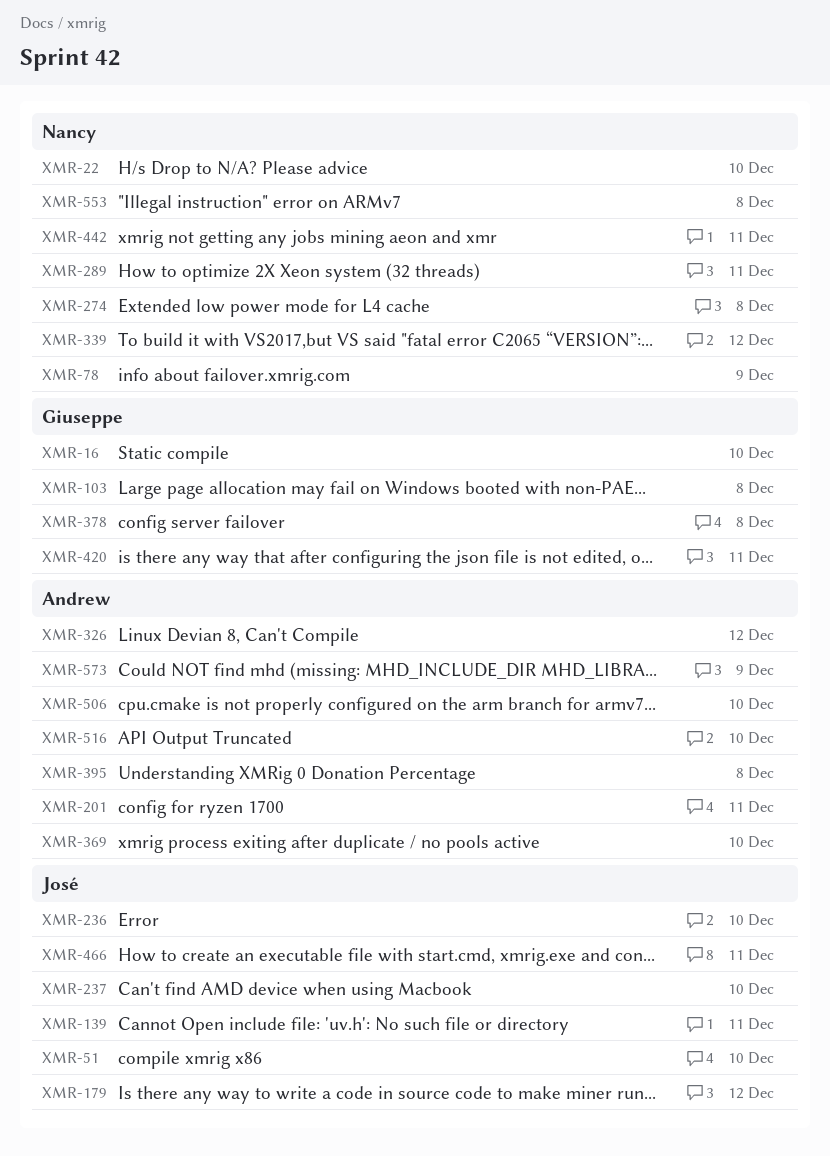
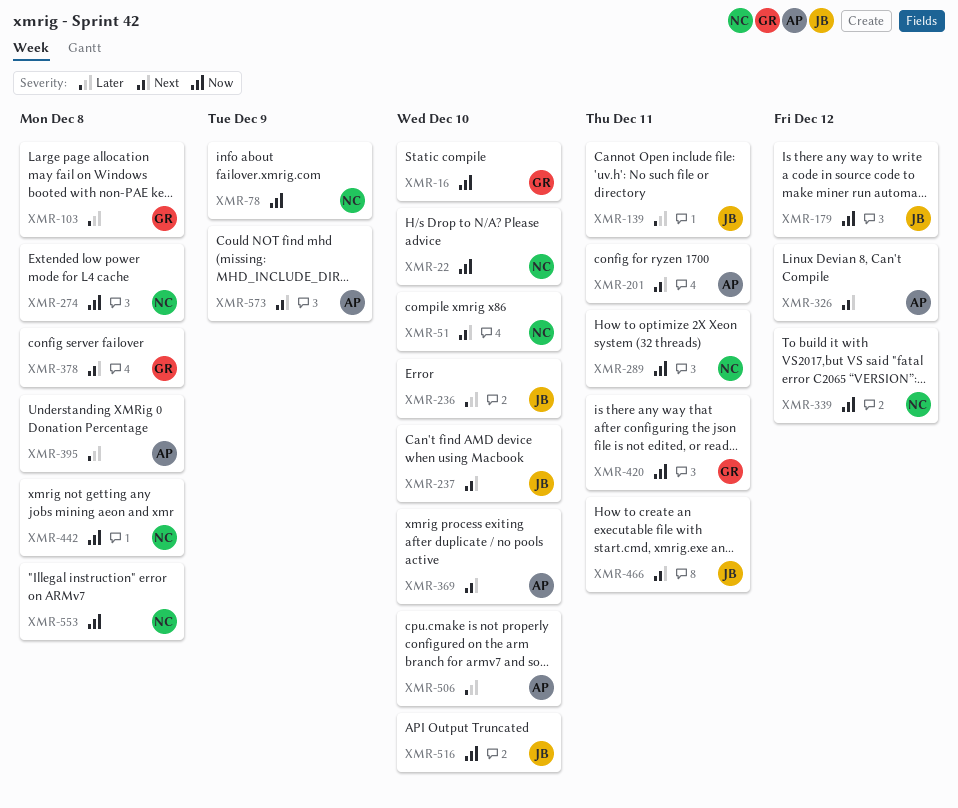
XMR-51, owner: José -> Nancy
XMR-442, due: Dec 11 -> Dec 8
XMR-516, owner: Andrew -> José

